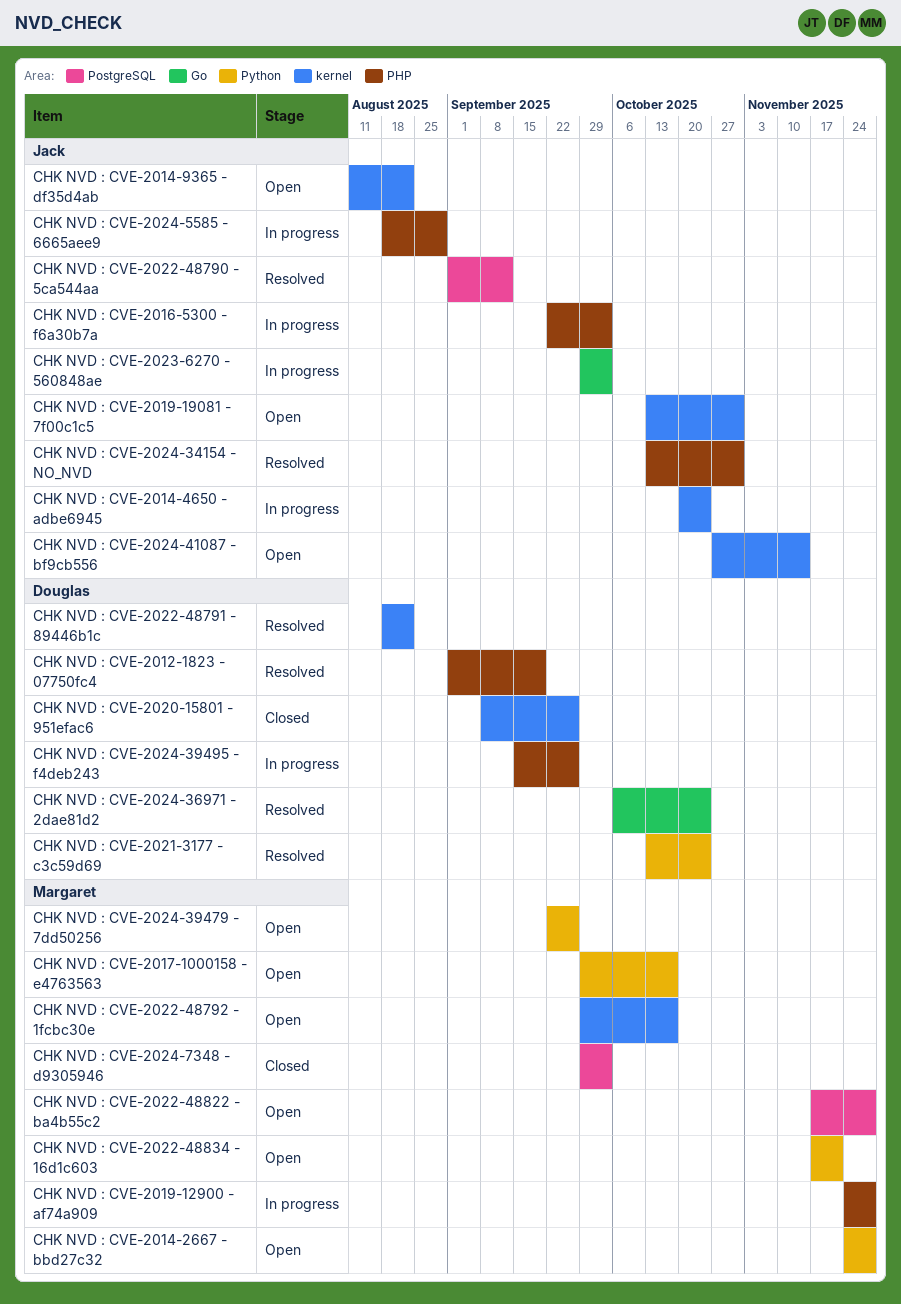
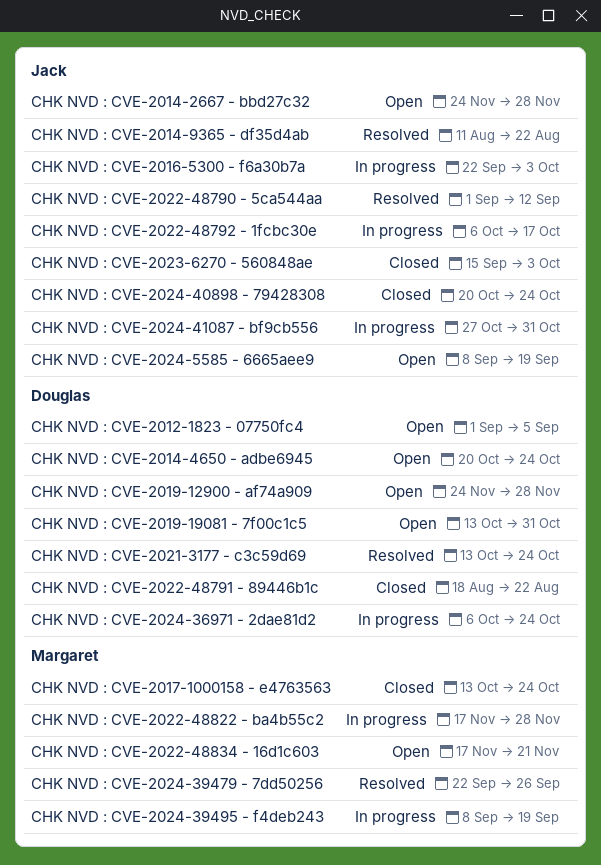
CHK NVD : CVE-2012-1823 - 07750fc4, status: Resolved -> Open
CHK NVD : CVE-2012-1823 - 07750fc4, due: Sep 19 -> Sep 5
CHK NVD : CVE-2014-2667 - bbd27c32, owner: Margaret -> Jack
CHK NVD : CVE-2014-4650 - adbe6945, status: In progress -> Open
CHK NVD : CVE-2014-4650 - adbe6945, owner: Jack -> Douglas
CHK NVD : CVE-2014-9365 - df35d4ab, status: Open -> Resolved
CHK NVD : CVE-2017-1000158 - e4763563, status: Open -> Closed
CHK NVD : CVE-2017-1000158 - e4763563, start: Sep 29 -> Oct 13
CHK NVD : CVE-2017-1000158 - e4763563, due: Oct 17 -> Oct 24
CHK NVD : CVE-2019-12900 - af74a909, status: In progress -> Open
CHK NVD : CVE-2019-12900 - af74a909, owner: Margaret -> Douglas
CHK NVD : CVE-2019-19081 - 7f00c1c5, owner: Jack -> Douglas
CHK NVD : CVE-2020-15801 - 951efac6: present -> none
CHK NVD : CVE-2022-48791 - 89446b1c, status: Resolved -> Closed
CHK NVD : CVE-2022-48792 - 1fcbc30e, status: Open -> In progress
CHK NVD : CVE-2022-48792 - 1fcbc30e, owner: Margaret -> Jack
CHK NVD : CVE-2022-48792 - 1fcbc30e, start: Sep 29 -> Oct 6
CHK NVD : CVE-2022-48822 - ba4b55c2, status: Open -> In progress
CHK NVD : CVE-2023-6270 - 560848ae, status: In progress -> Closed
CHK NVD : CVE-2023-6270 - 560848ae, start: Sep 29 -> Sep 15
CHK NVD : CVE-2024-34154 - NO_NVD: present -> none
CHK NVD : CVE-2024-36971 - 2dae81d2, status: Resolved -> In progress
CHK NVD : CVE-2024-39479 - 7dd50256, status: Open -> Resolved
CHK NVD : CVE-2024-39495 - f4deb243, owner: Douglas -> Margaret
CHK NVD : CVE-2024-39495 - f4deb243, start: Sep 15 -> Sep 8
CHK NVD : CVE-2024-39495 - f4deb243, due: Sep 26 -> Sep 19
CHK NVD : CVE-2024-40898 - 79428308: none -> present
CHK NVD : CVE-2024-41087 - bf9cb556, status: Open -> In progress
CHK NVD : CVE-2024-41087 - bf9cb556, due: Nov 14 -> Oct 31
CHK NVD : CVE-2024-5585 - 6665aee9, status: In progress -> Open
CHK NVD : CVE-2024-5585 - 6665aee9, start: Aug 18 -> Sep 8
CHK NVD : CVE-2024-5585 - 6665aee9, due: Aug 29 -> Sep 19
CHK NVD : CVE-2024-7348 - d9305946: present -> none

